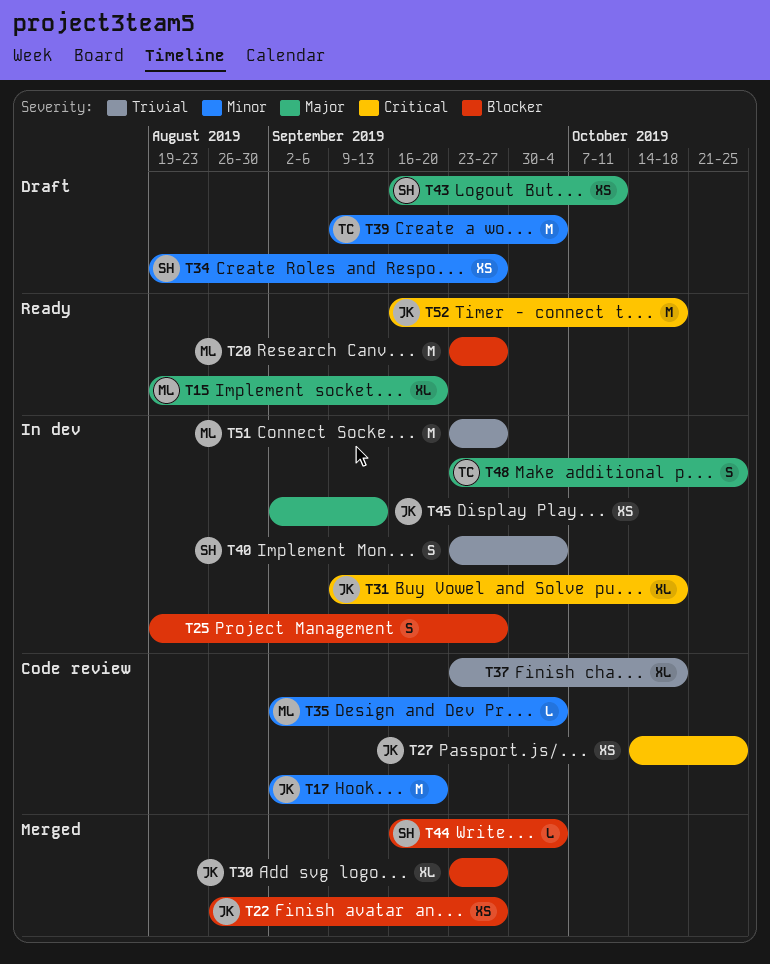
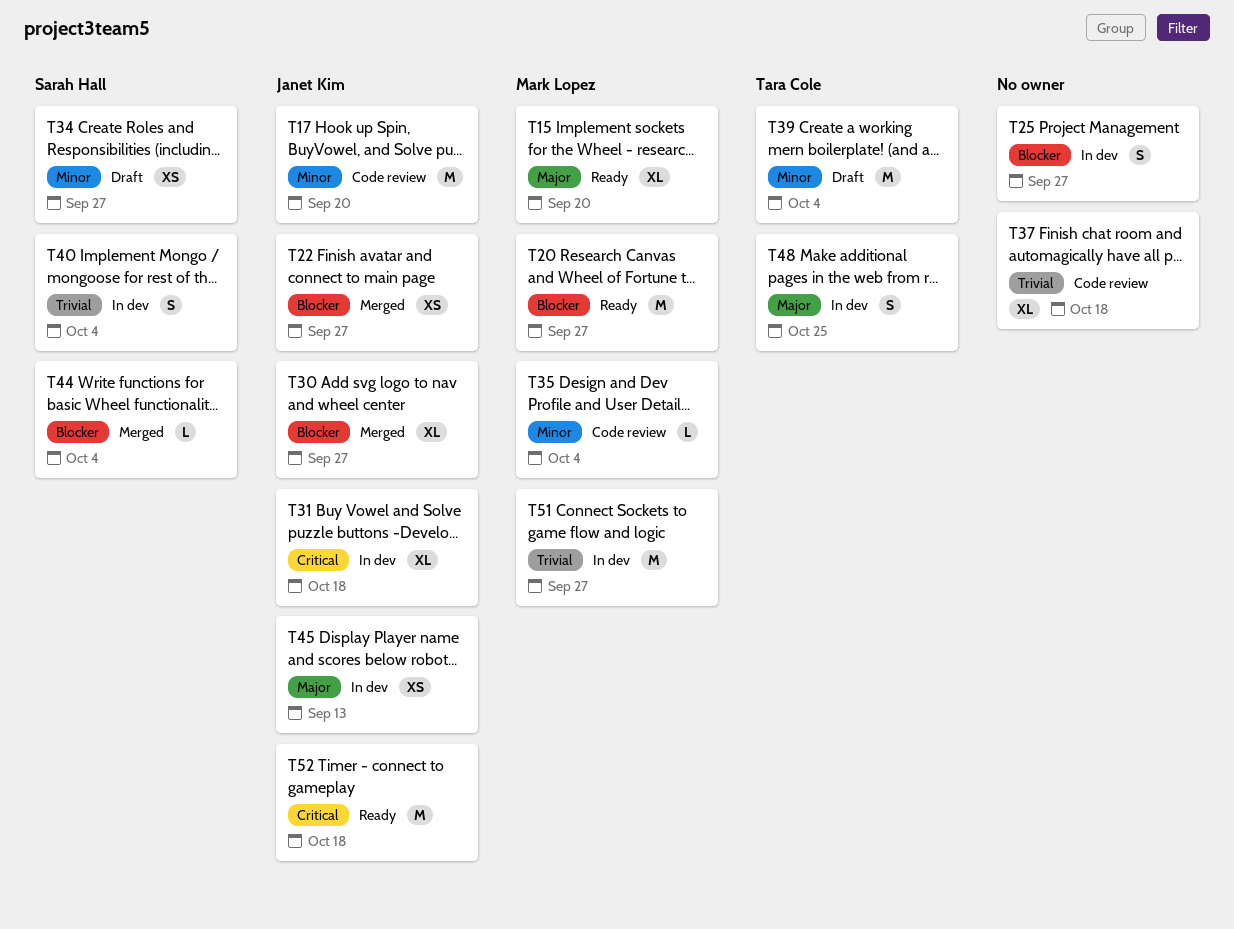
T27: present -> none
T43: present -> none

